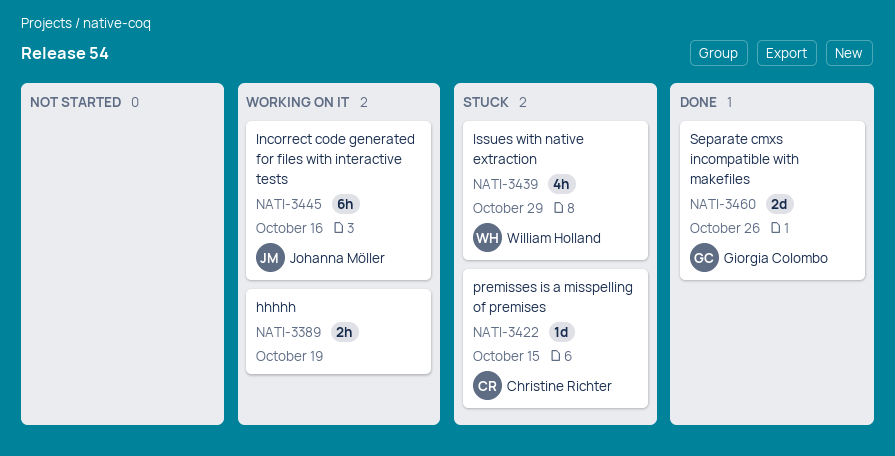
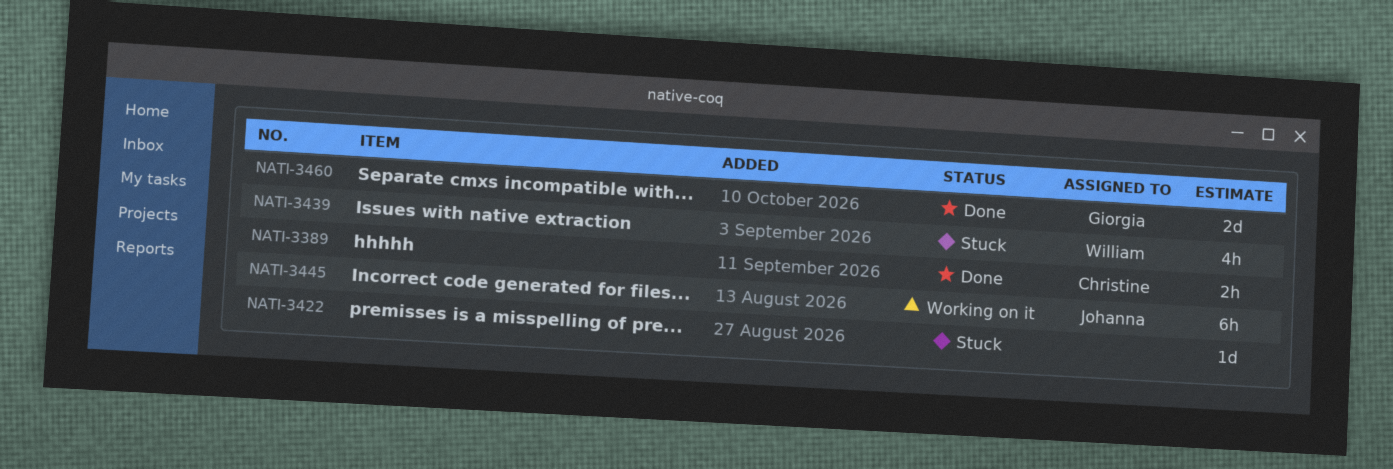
NATI-3389, status: Working on it -> Done
NATI-3389, owner: none -> Christine Richter
NATI-3422, owner: Christine Richter -> none

